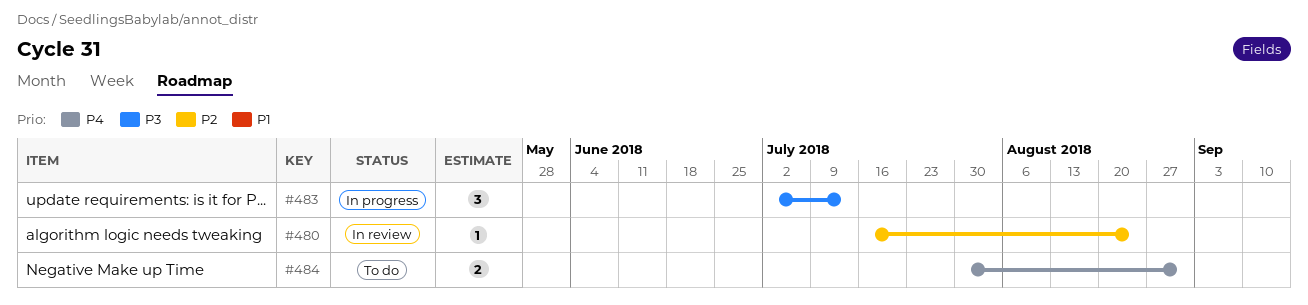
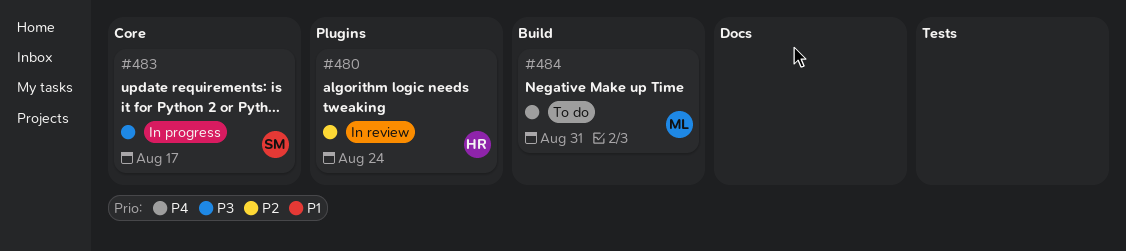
#483, due: Jul 13 -> Aug 17

